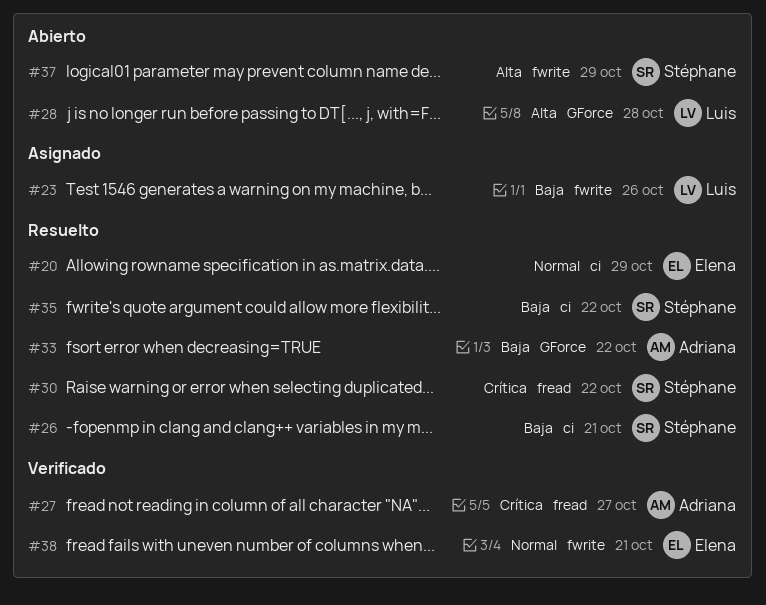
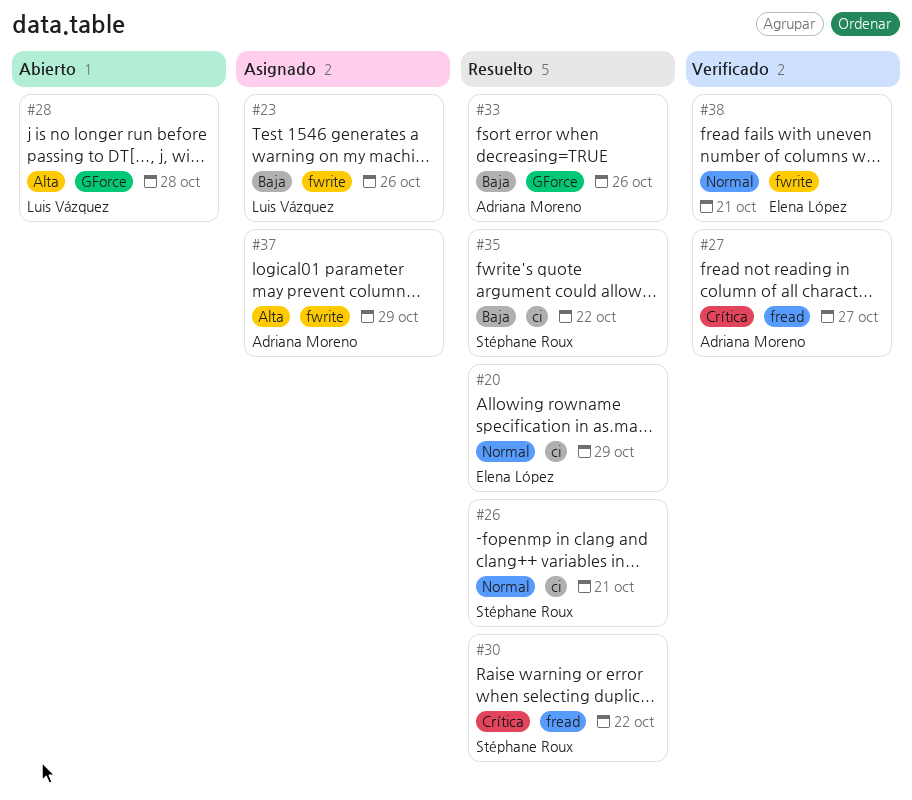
#26, priority: Baja -> Normal
#33, due: Oct 22 -> Oct 26
#37, status: Abierto -> Asignado
#37, owner: Stéphane Roux -> Adriana Moreno

